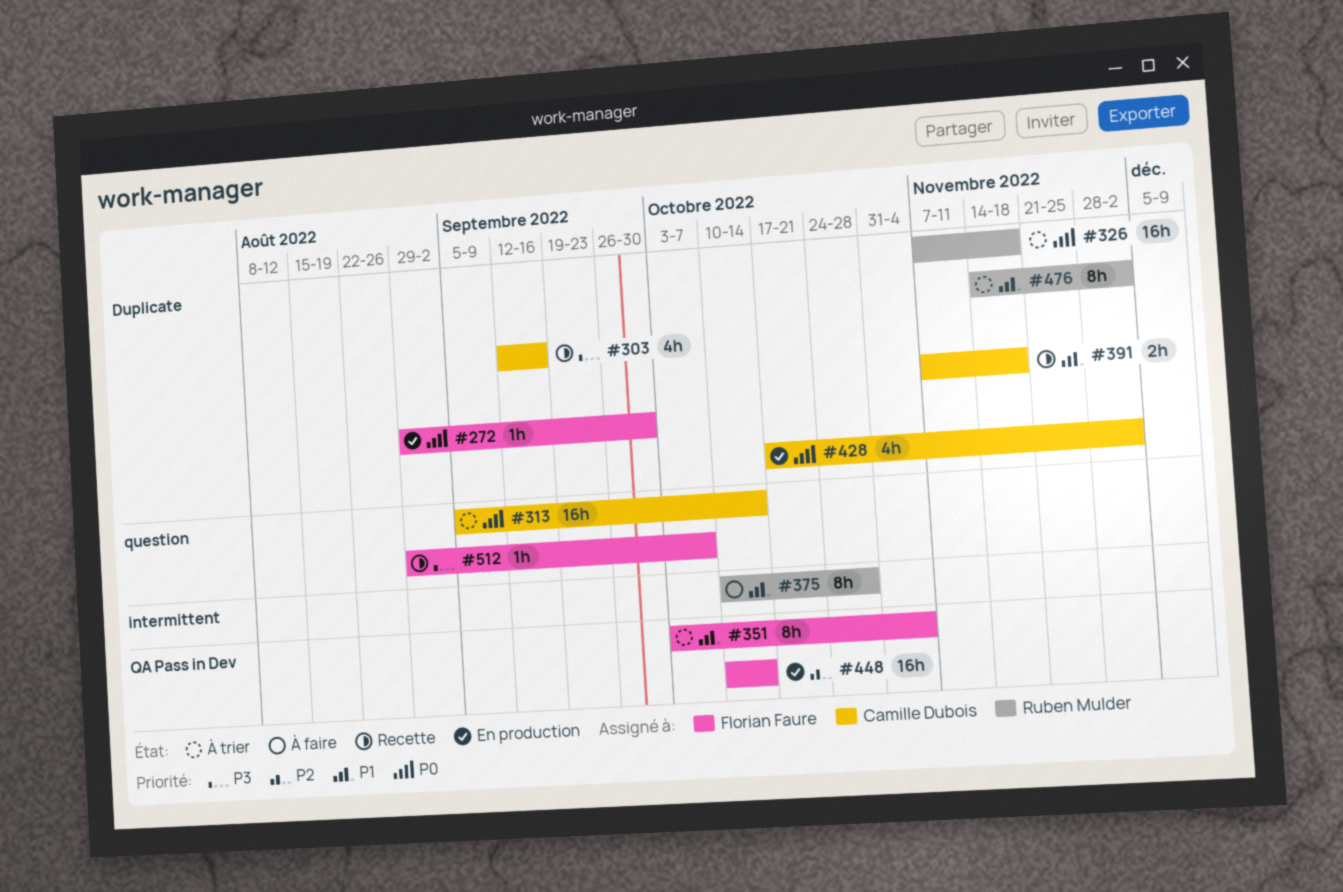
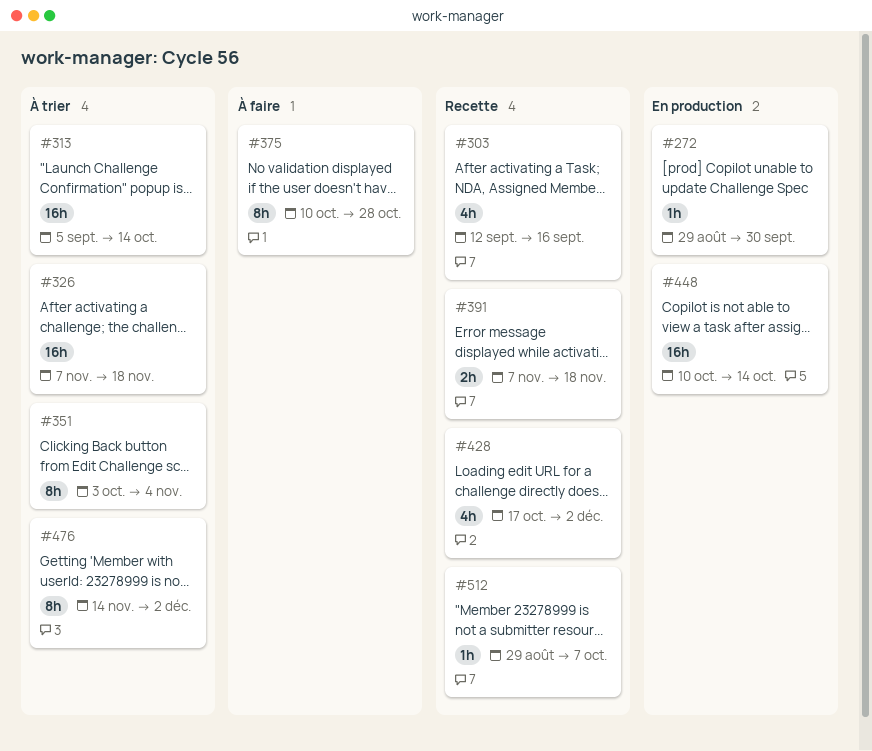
#428, status: En production -> Recette

